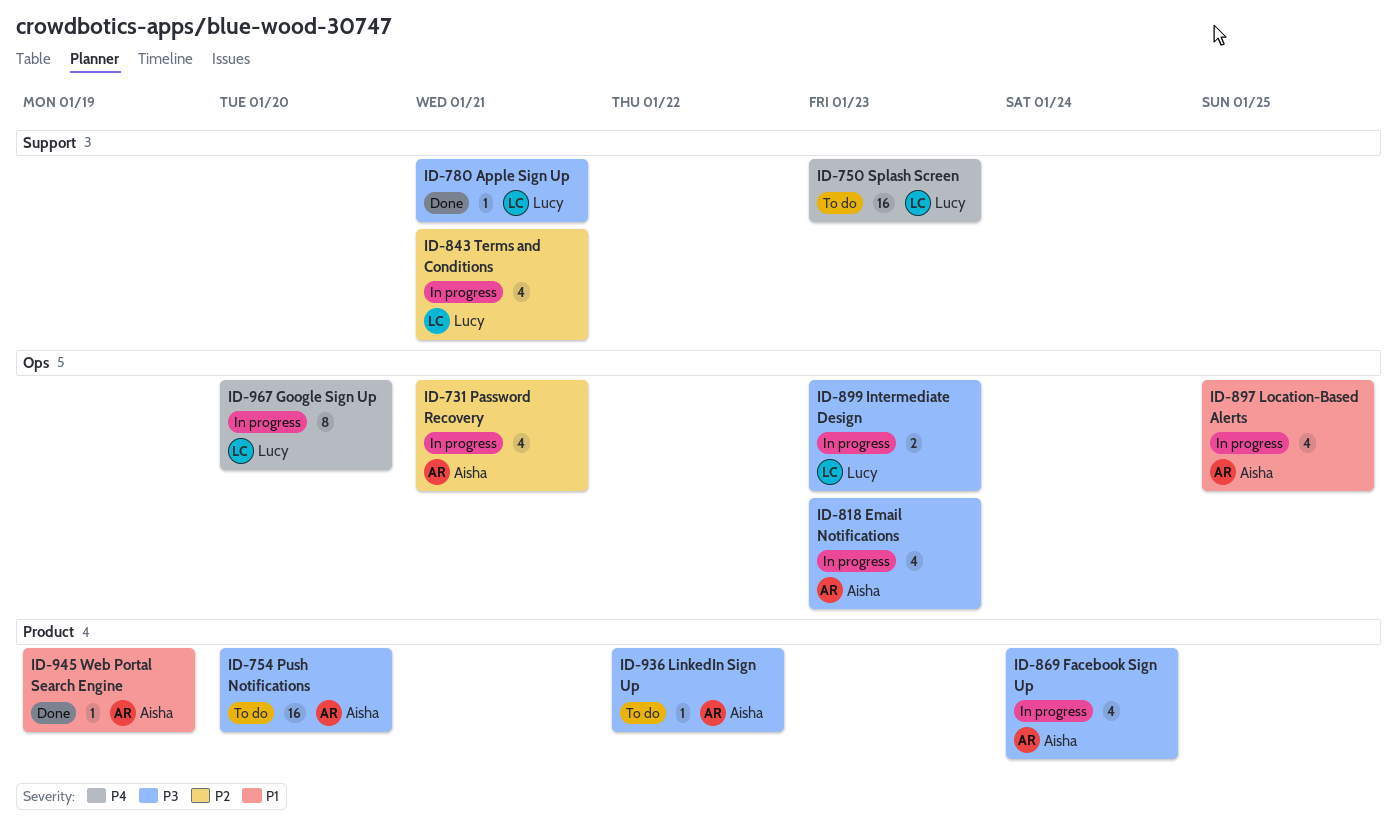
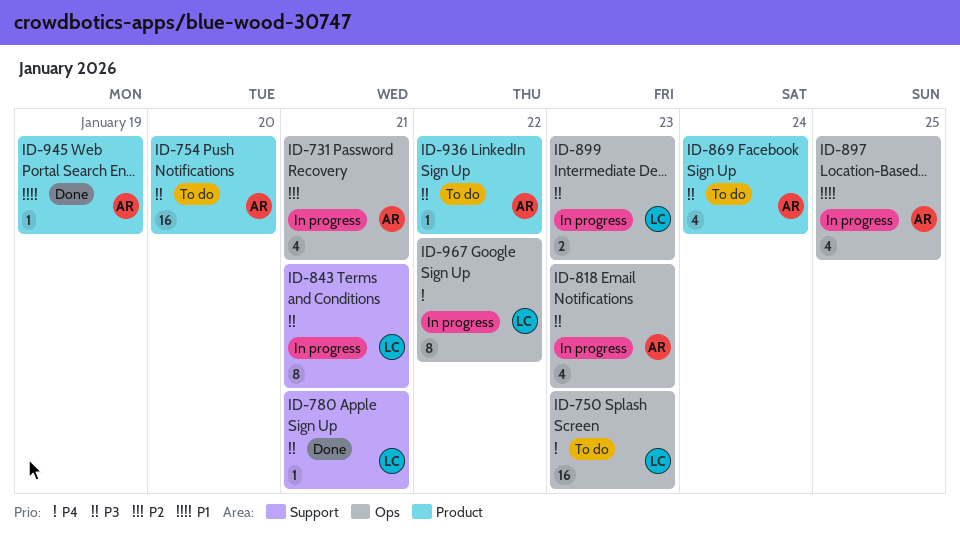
ID-750, label: Support -> Ops
ID-843, priority: P2 -> P3
ID-843, estimate: 4 -> 8
ID-869, status: In progress -> To do
ID-967, due: Jan 20 -> Jan 22

